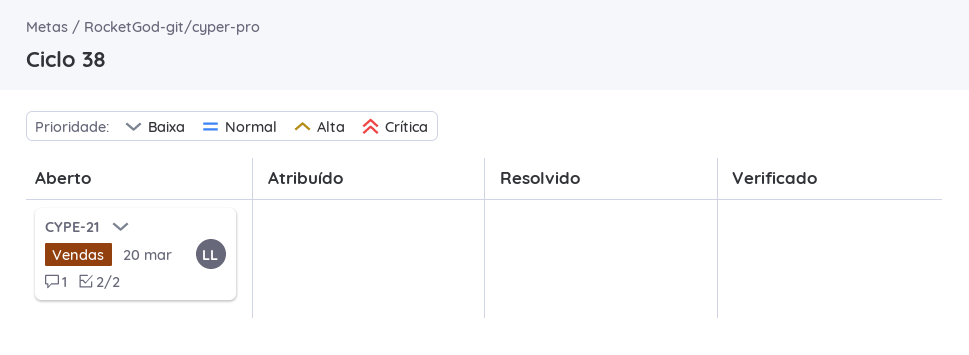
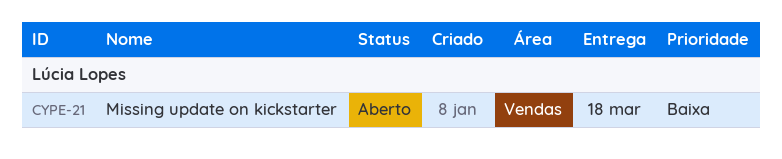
CYPE-21, due: Mar 20 -> Mar 18

